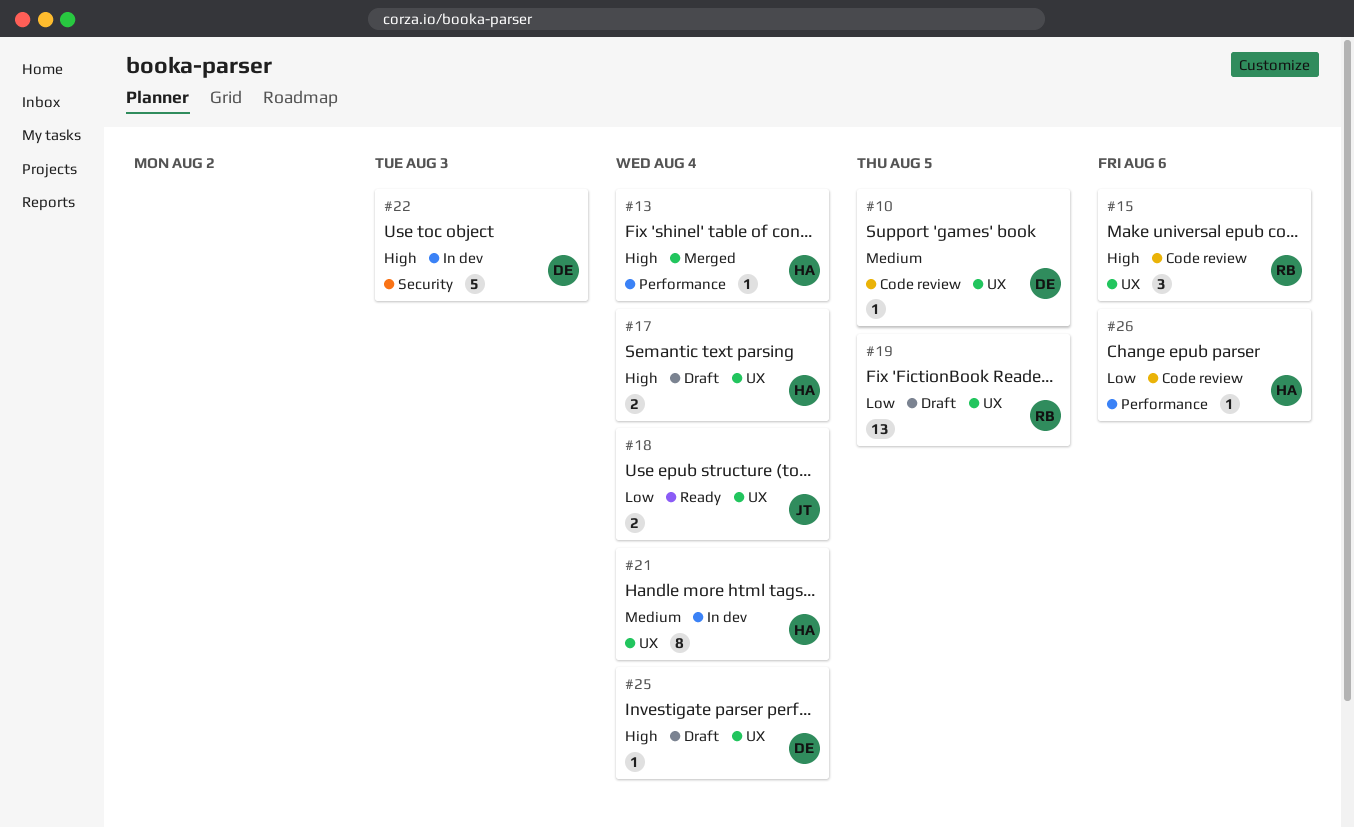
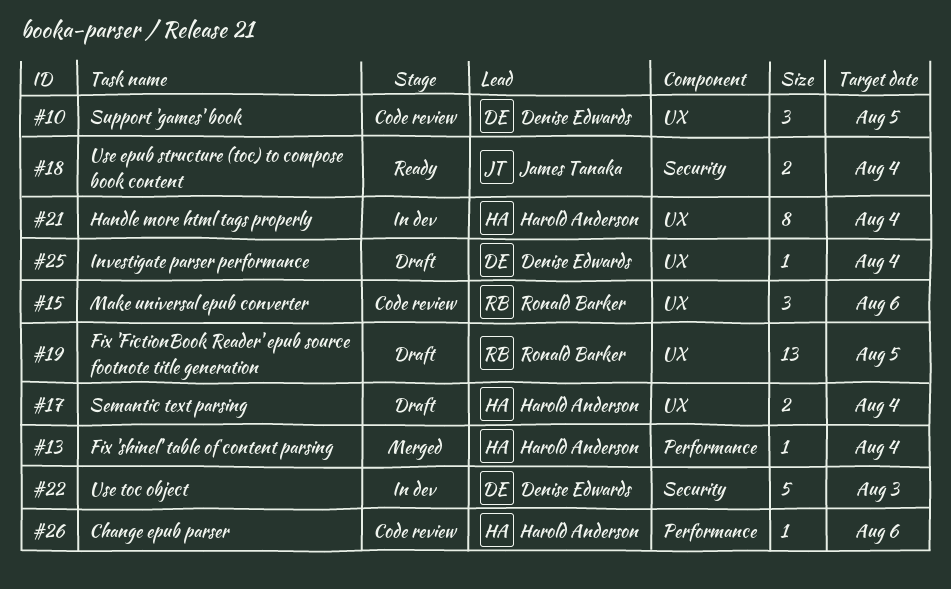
#10, estimate: 1 -> 3
#18, label: UX -> Security

